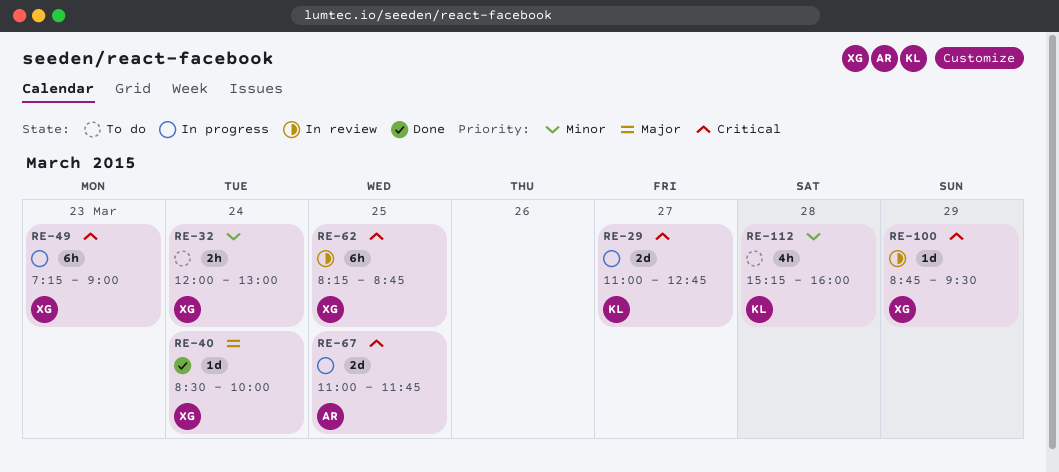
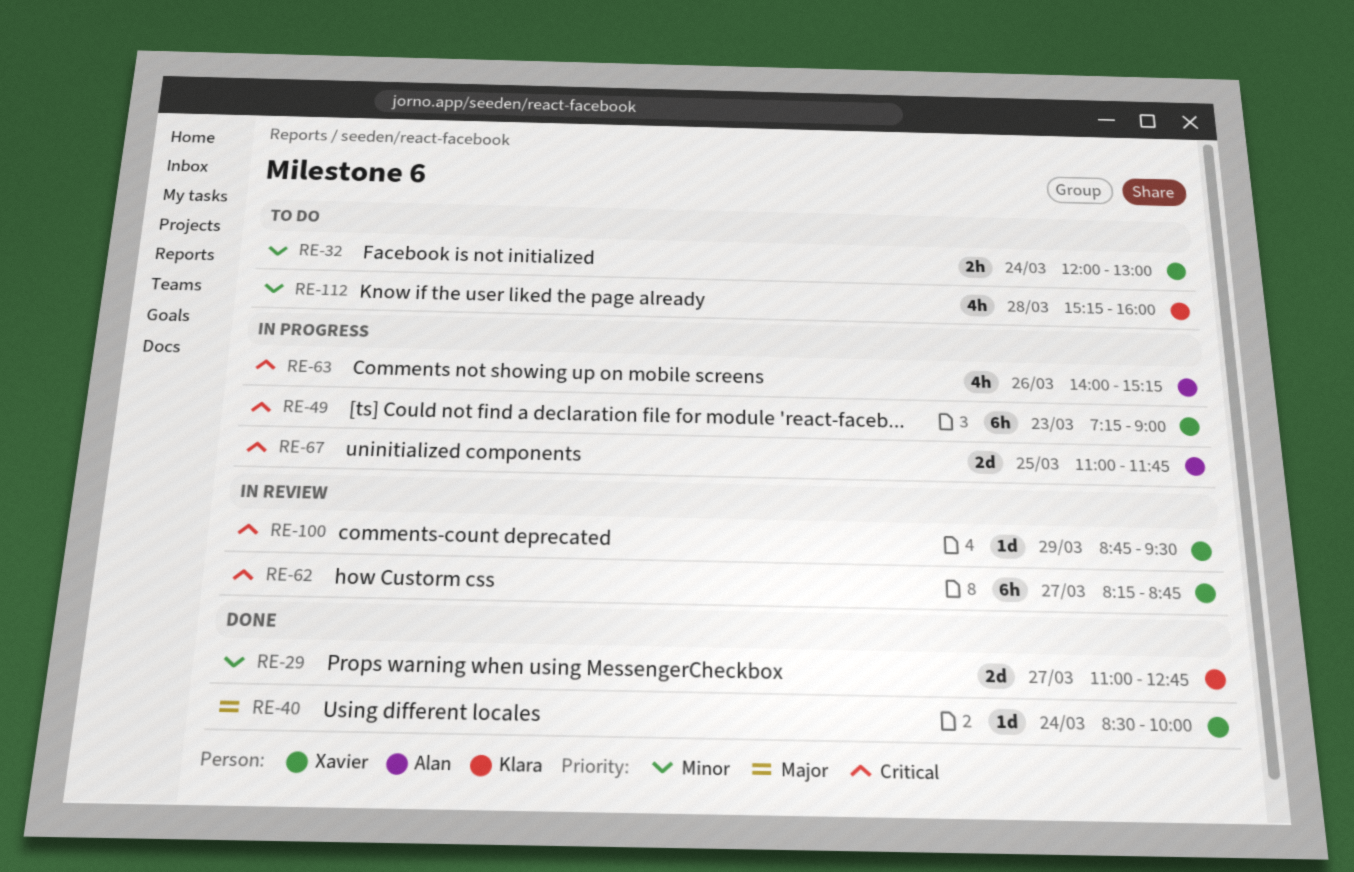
RE-29, status: In progress -> Done
RE-29, priority: Critical -> Minor
RE-62, day: Mar 25 -> Mar 27
RE-63: none -> present

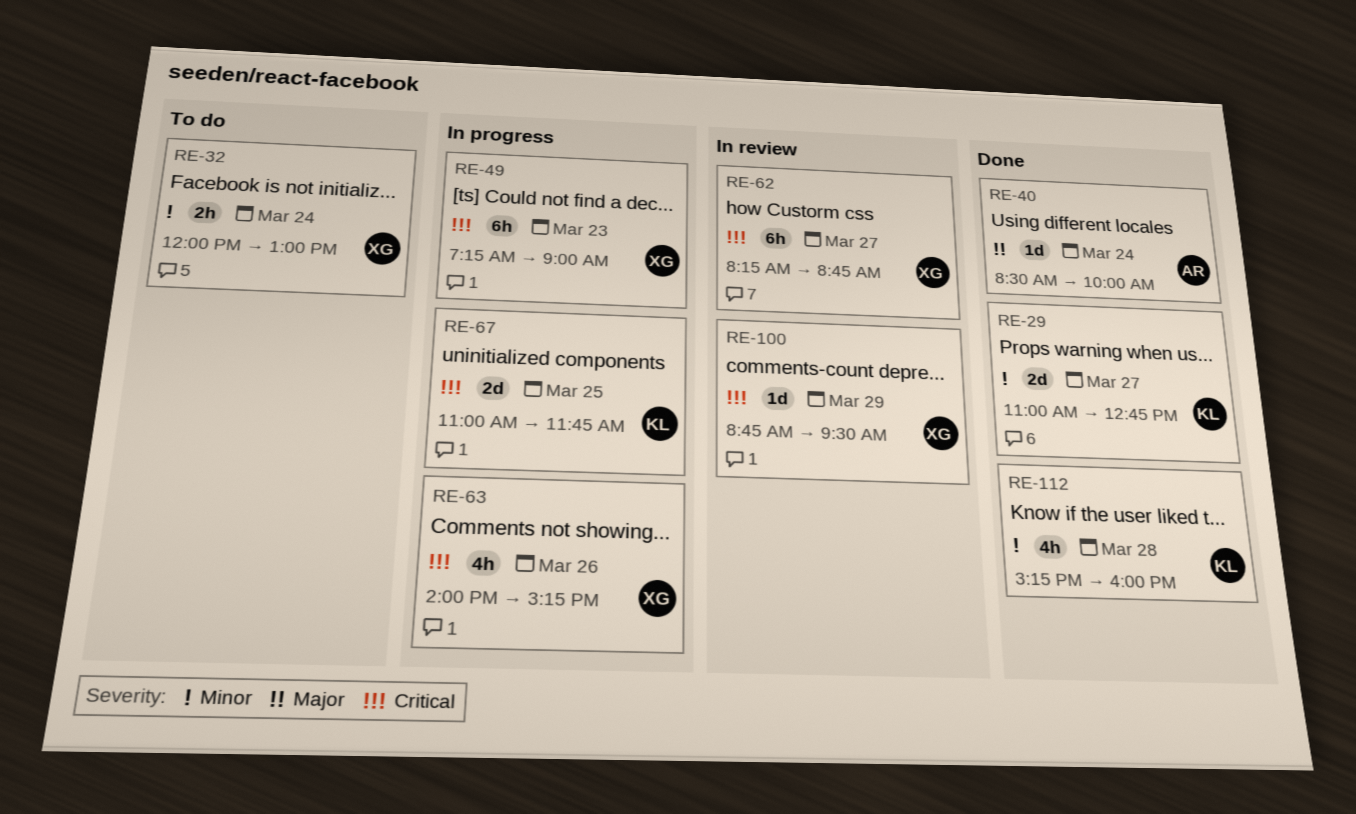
RE-40, owner: Xavier -> Alan
RE-63, owner: Alan -> Xavier
RE-67, owner: Alan -> Klara
RE-112, status: To do -> Done

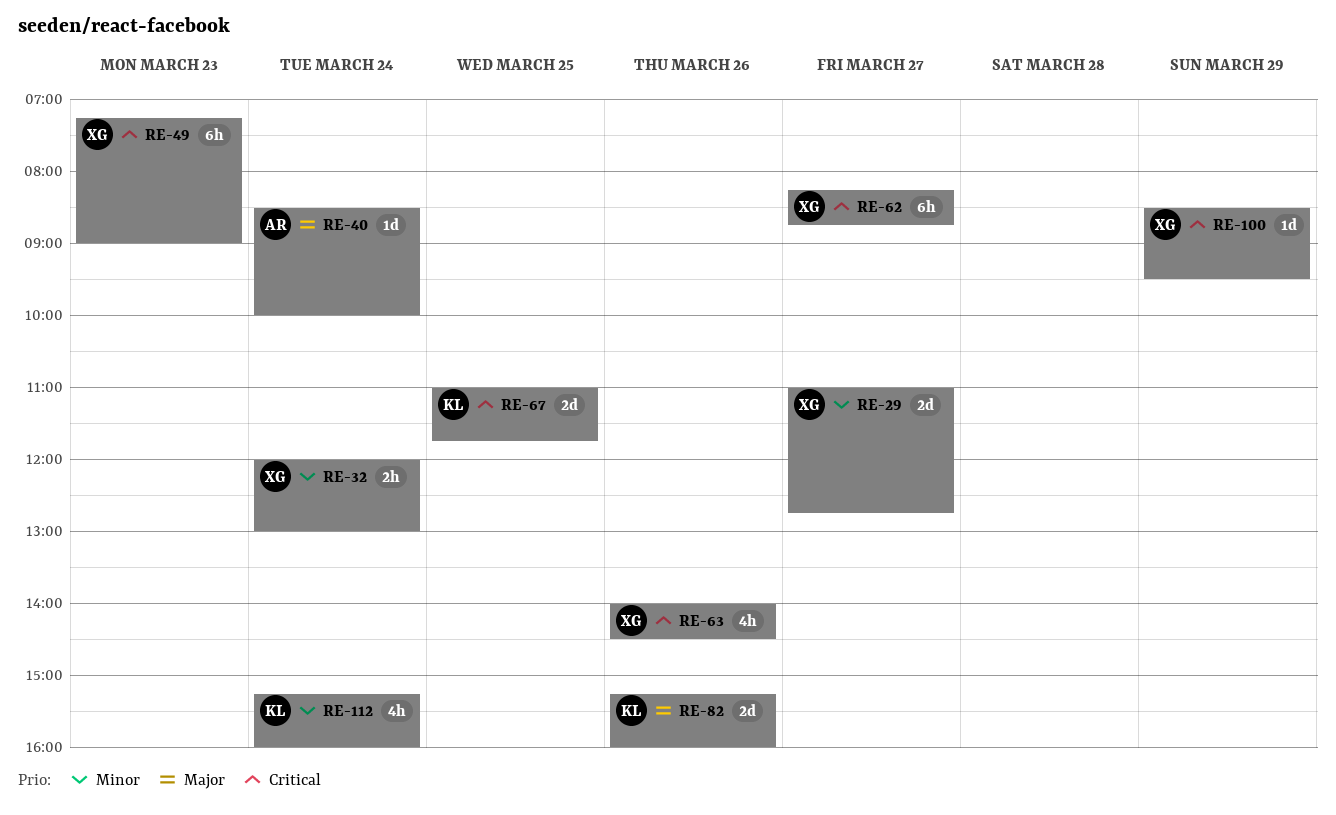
RE-29, owner: KL -> XG
RE-63, ends: 15:15 -> 14:30
RE-82: none -> present
RE-100, begins: 08:45 -> 08:30
RE-112, day: Mar 28 -> Mar 24

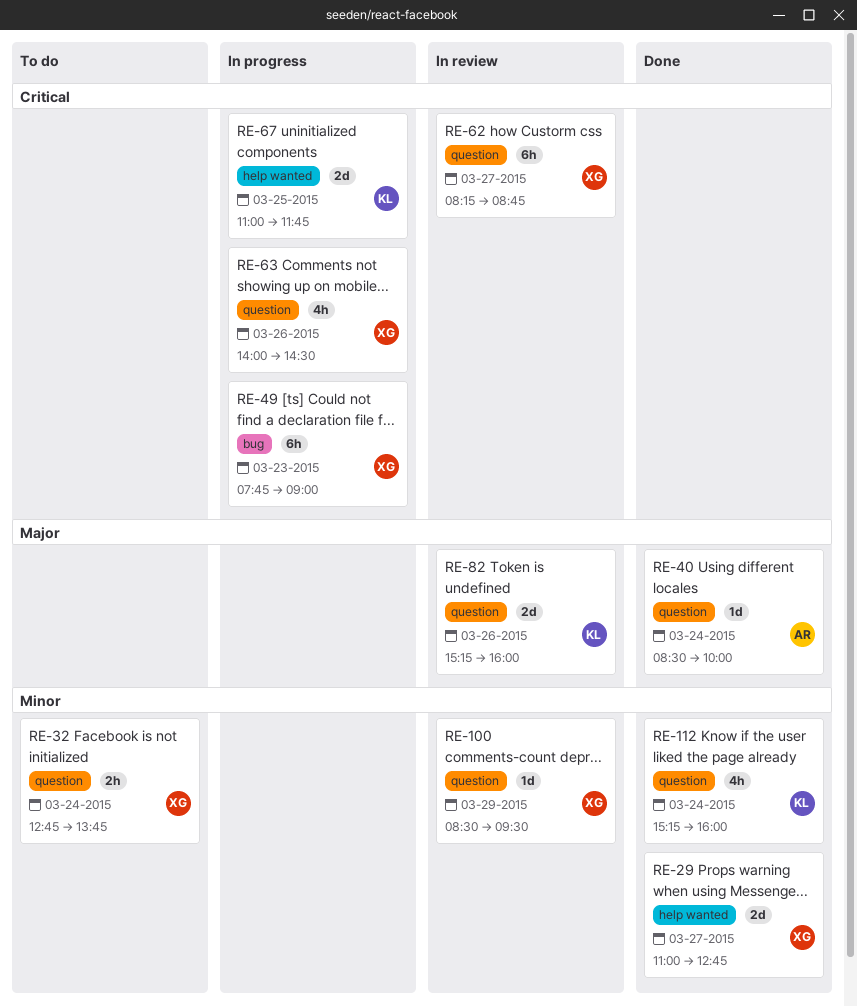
RE-32, begins: 12:00 -> 12:45
RE-32, ends: 13:00 -> 13:45
RE-49, begins: 07:15 -> 07:45
RE-100, priority: Critical -> Minor

